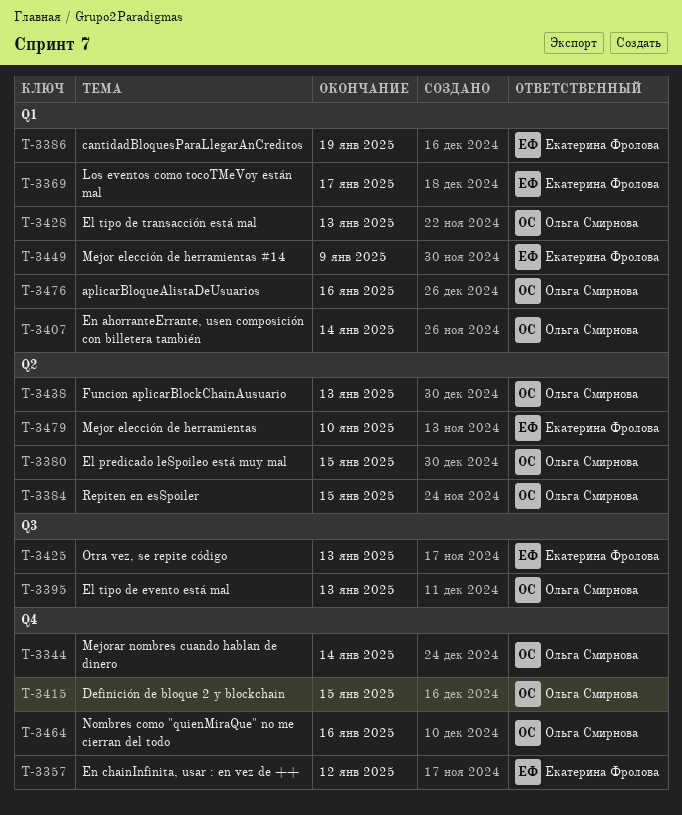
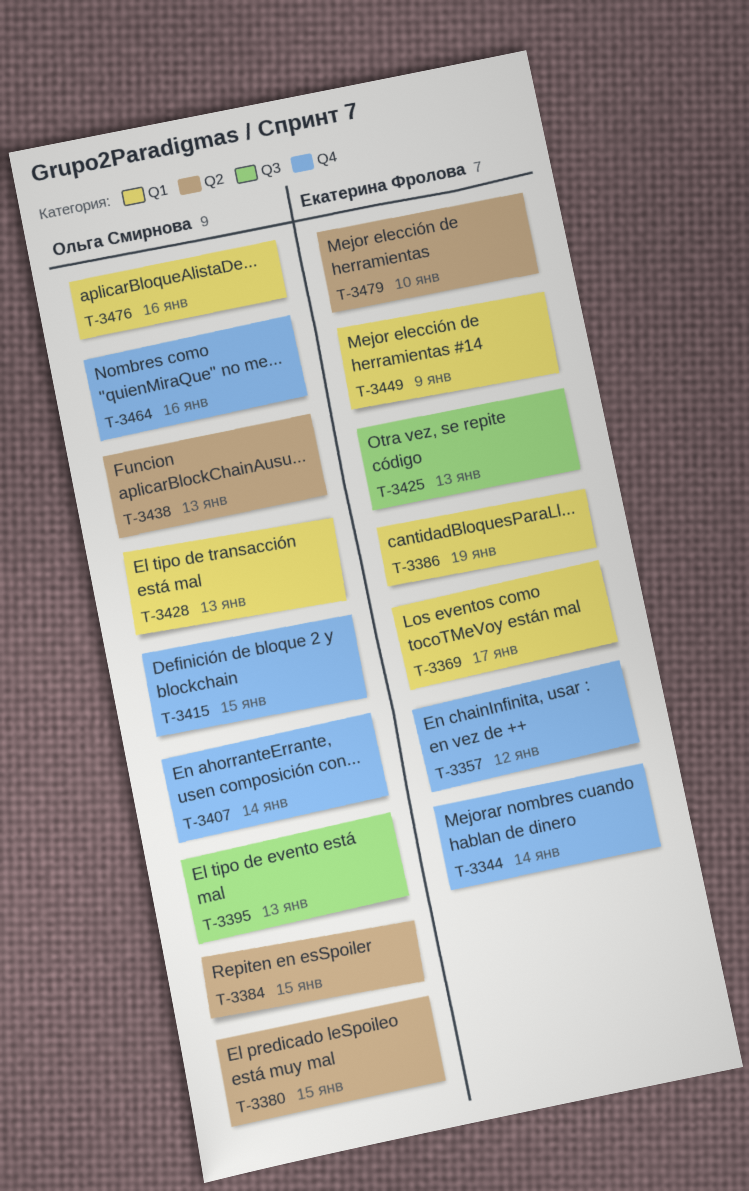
T-3344, owner: Ольга Смирнова -> Екатерина Фролова
T-3407, label: Q1 -> Q4

